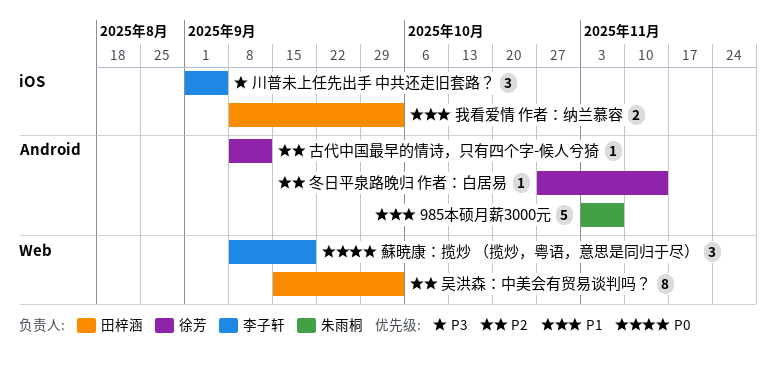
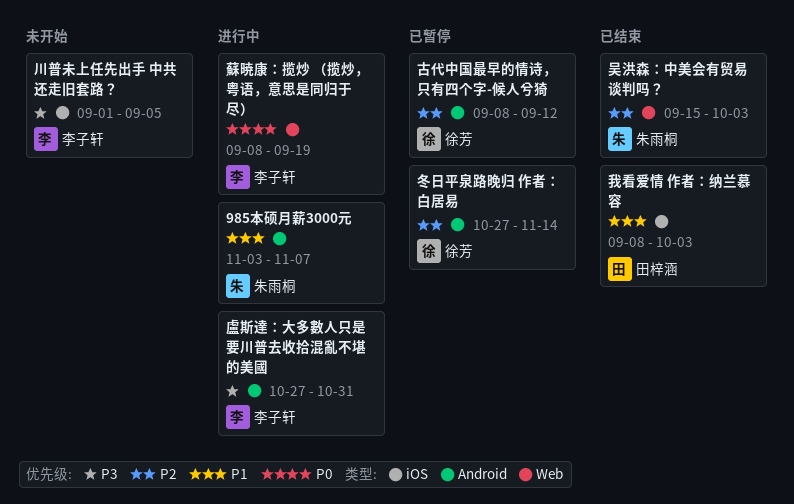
吴洪森：中美会有贸易谈判吗？, owner: 田梓涵 -> 朱雨桐
盧斯達：大多數人只是要川普去收拾混亂不堪的美國: none -> present

